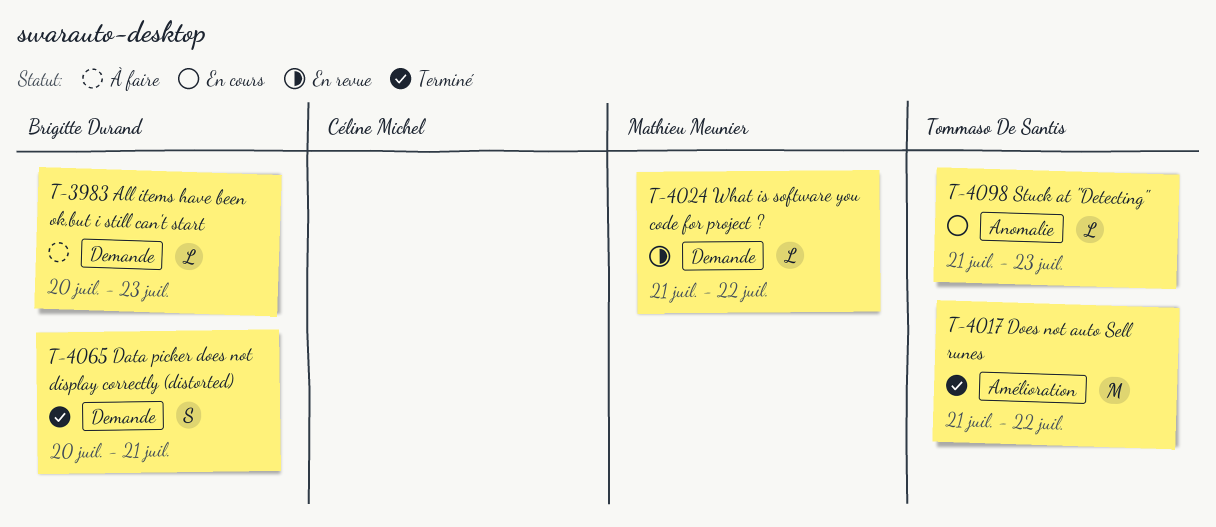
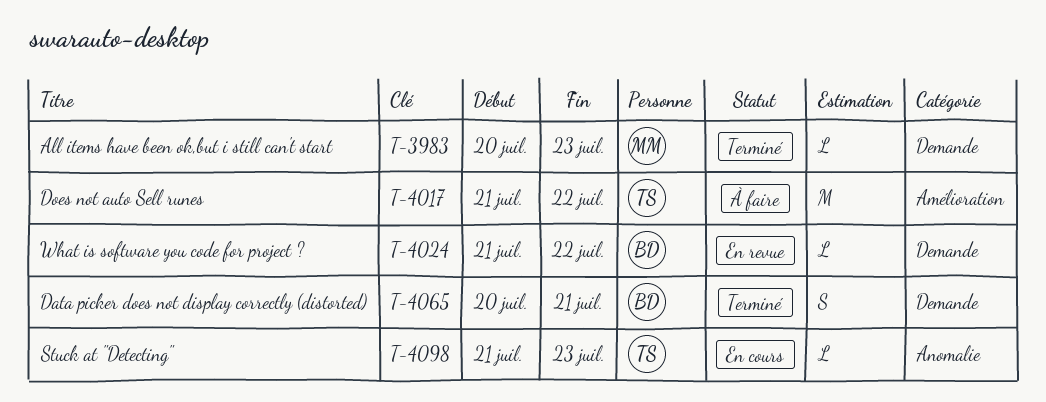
T-3983, status: À faire -> Terminé
T-3983, owner: Brigitte Durand -> Mathieu Meunier
T-4017, status: Terminé -> À faire
T-4024, owner: Mathieu Meunier -> Brigitte Durand

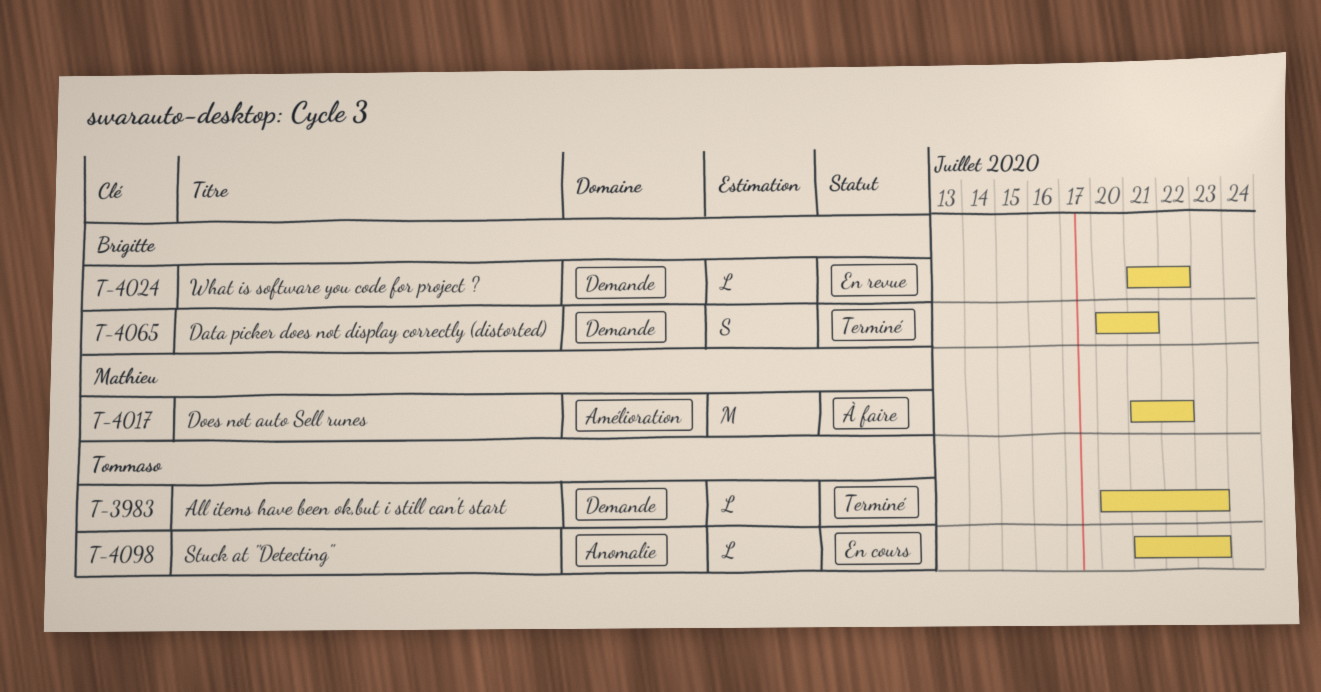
T-3983, owner: Mathieu -> Tommaso
T-4017, owner: Tommaso -> Mathieu

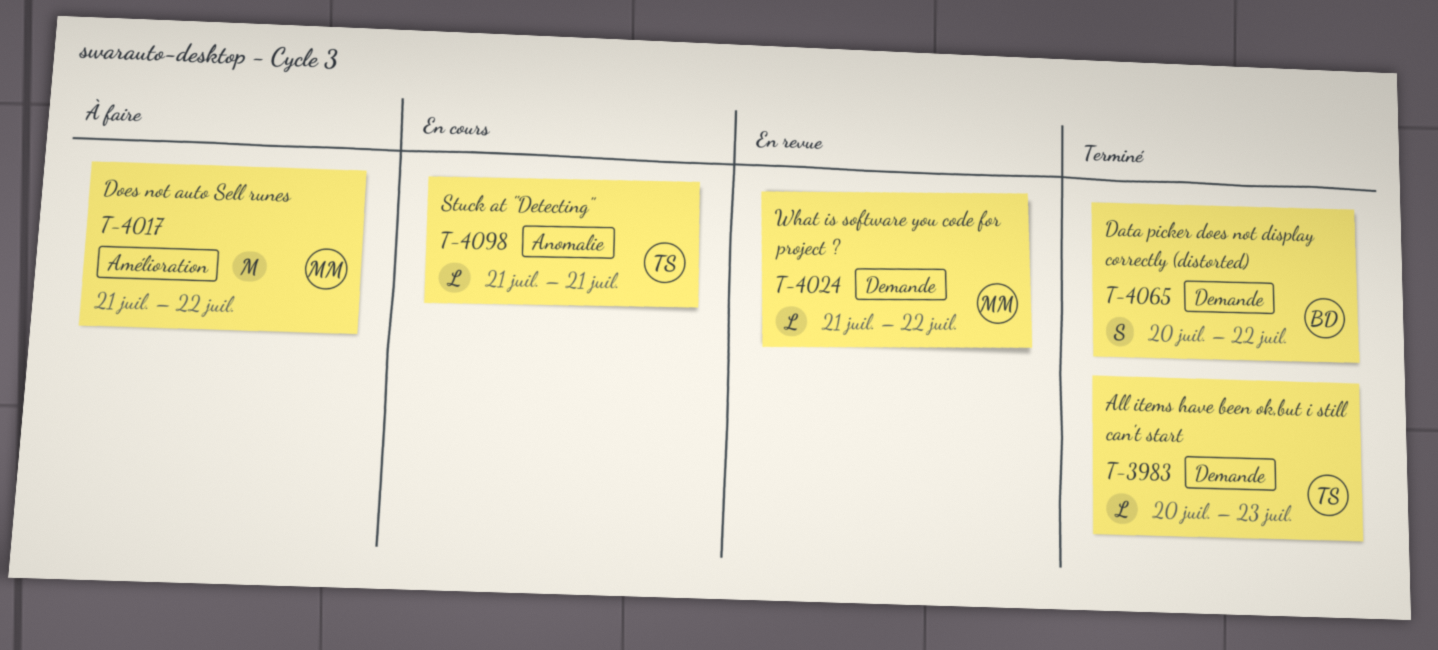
T-4024, owner: Brigitte -> Mathieu
T-4065, due: Jul 21 -> Jul 22
T-4098, due: Jul 23 -> Jul 21

